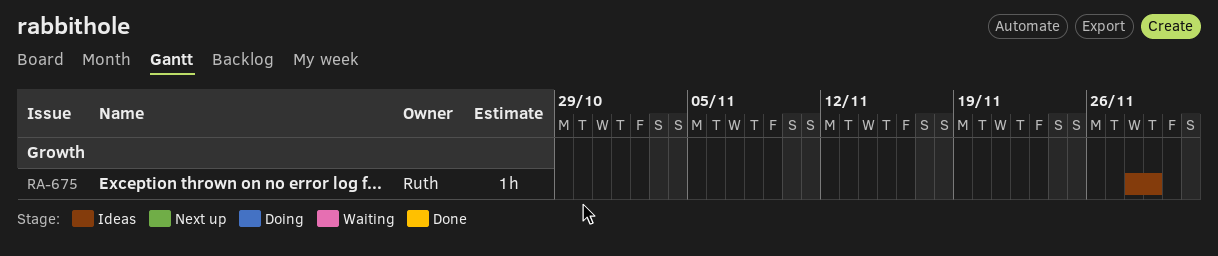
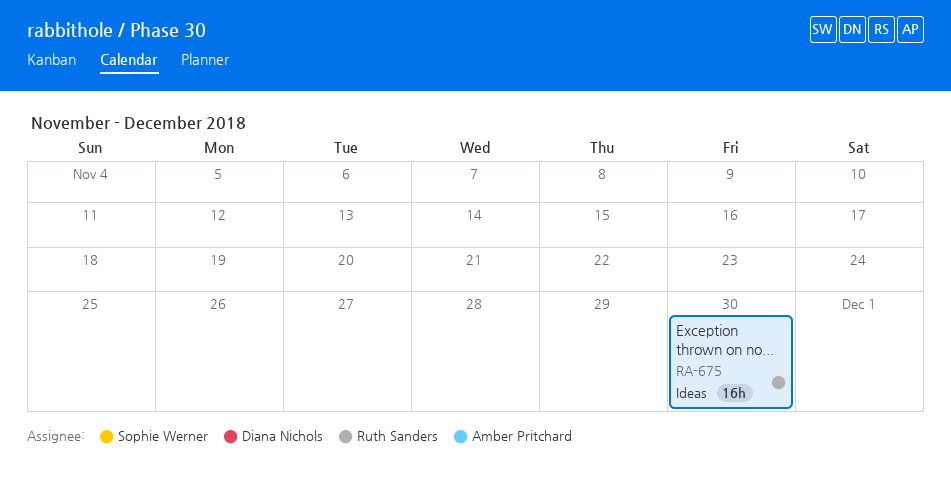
RA-675, estimate: 1h -> 16h
RA-675, due: Nov 29 -> Nov 30

